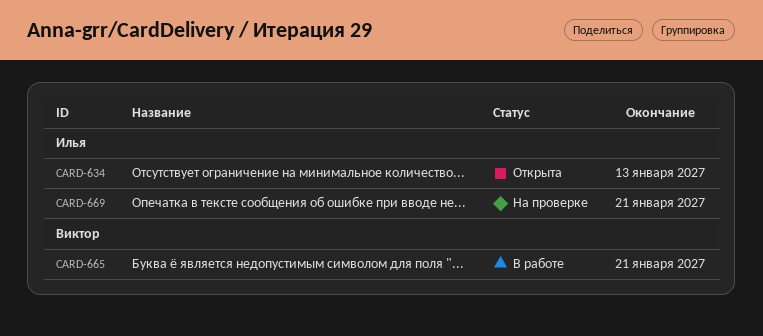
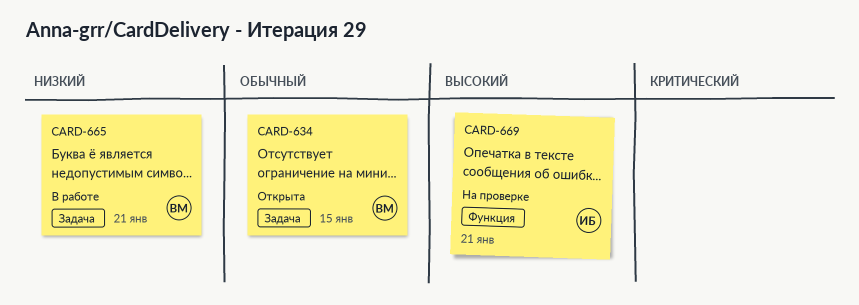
CARD-634, owner: Илья -> Виктор
CARD-634, due: Jan 13 -> Jan 15

